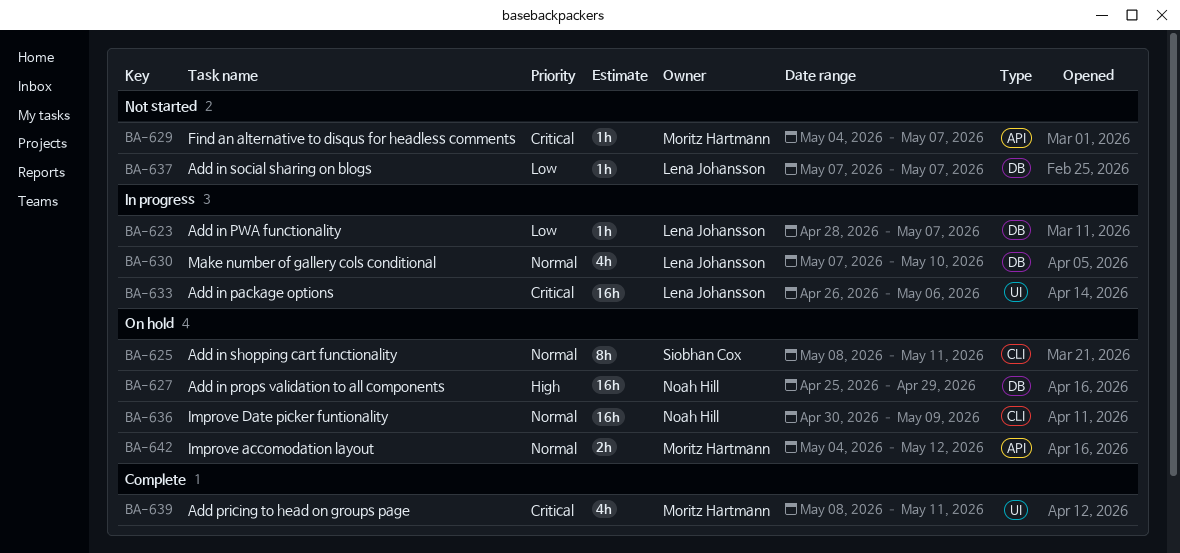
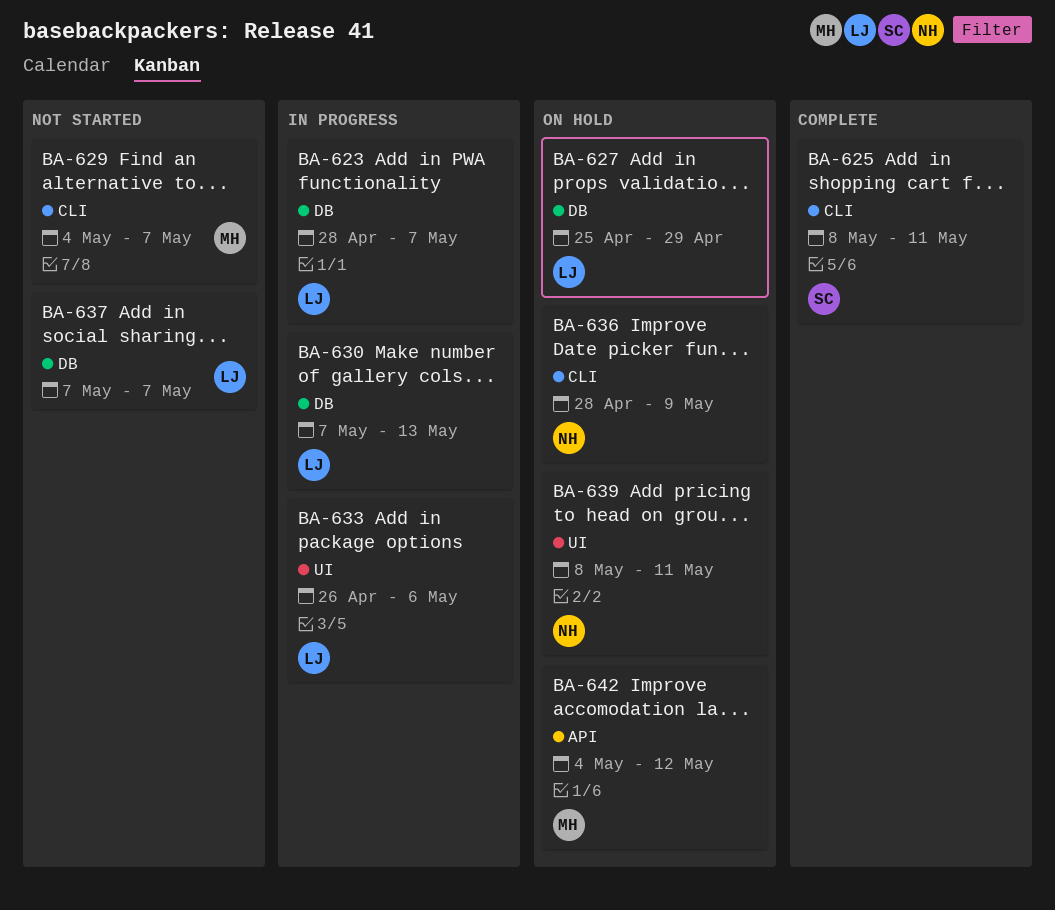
BA-625, status: On hold -> Complete
BA-627, owner: Noah Hill -> Lena Johansson
BA-629, label: API -> CLI
BA-630, due: May 10 -> May 13
BA-636, start: Apr 30 -> Apr 28
BA-639, status: Complete -> On hold
BA-639, owner: Moritz Hartmann -> Noah Hill

